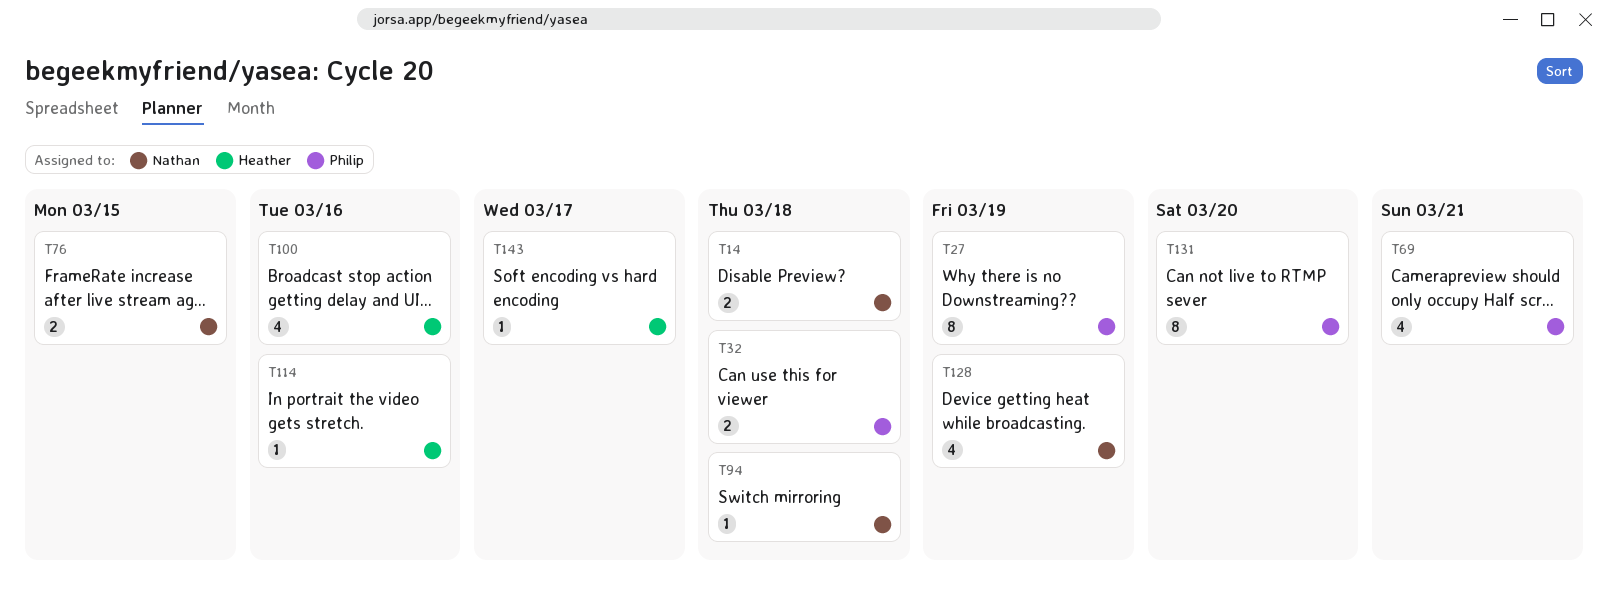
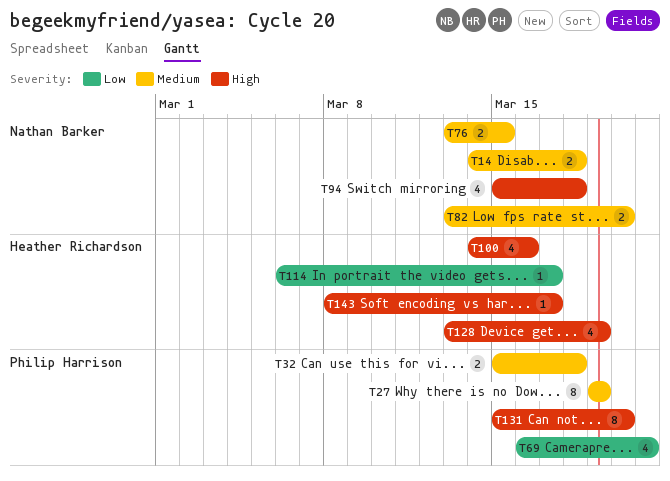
T82: none -> present
T94, estimate: 1 -> 4
T114, due: Mar 16 -> Mar 17
T128, owner: Nathan Barker -> Heather Richardson

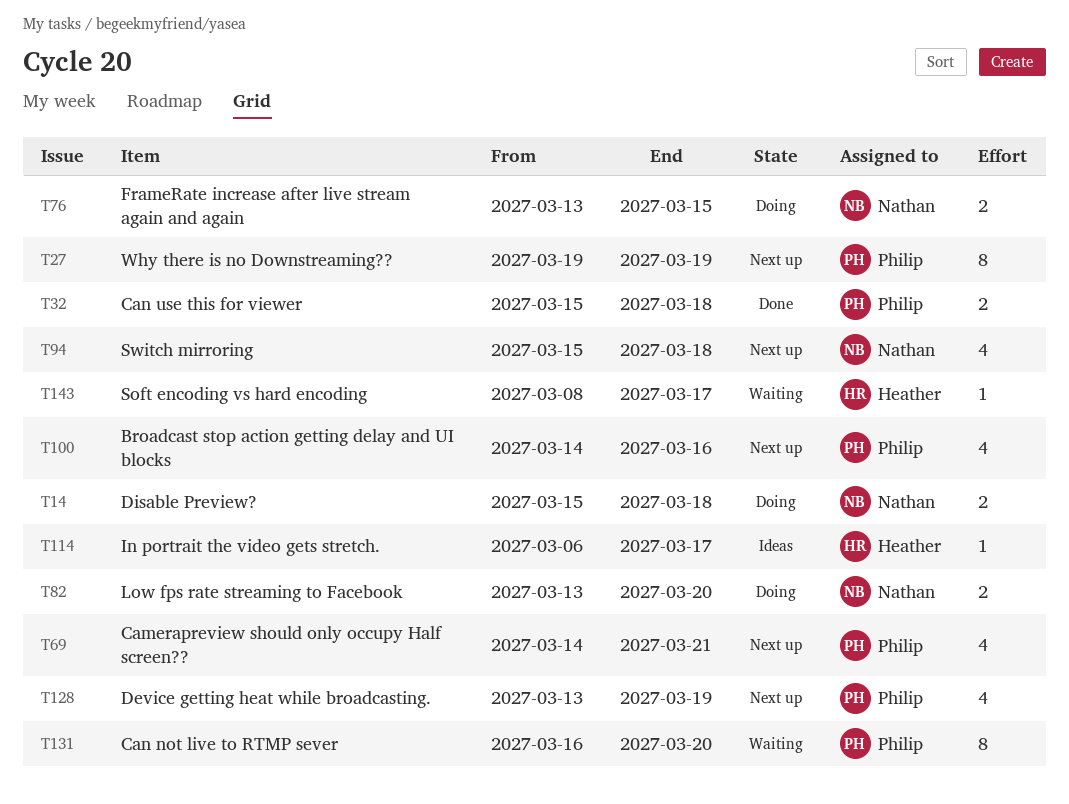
T14, start: Mar 14 -> Mar 15
T69, start: Mar 16 -> Mar 14
T100, owner: Heather Richardson -> Philip Harrison
T128, owner: Heather Richardson -> Philip Harrison
T131, start: Mar 15 -> Mar 16

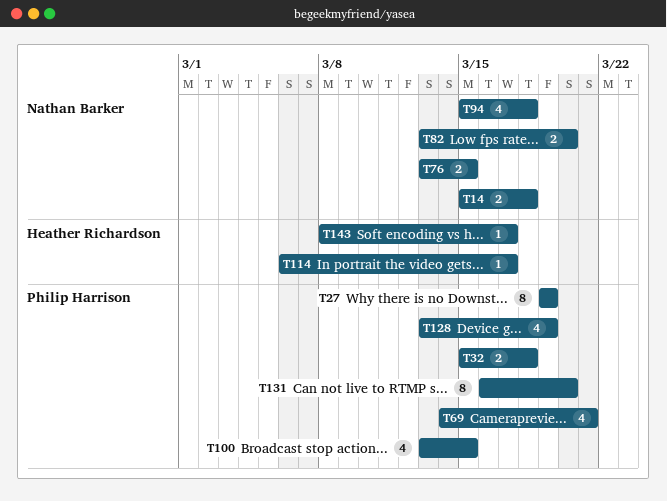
T100, start: Mar 14 -> Mar 13
T100, due: Mar 16 -> Mar 15

